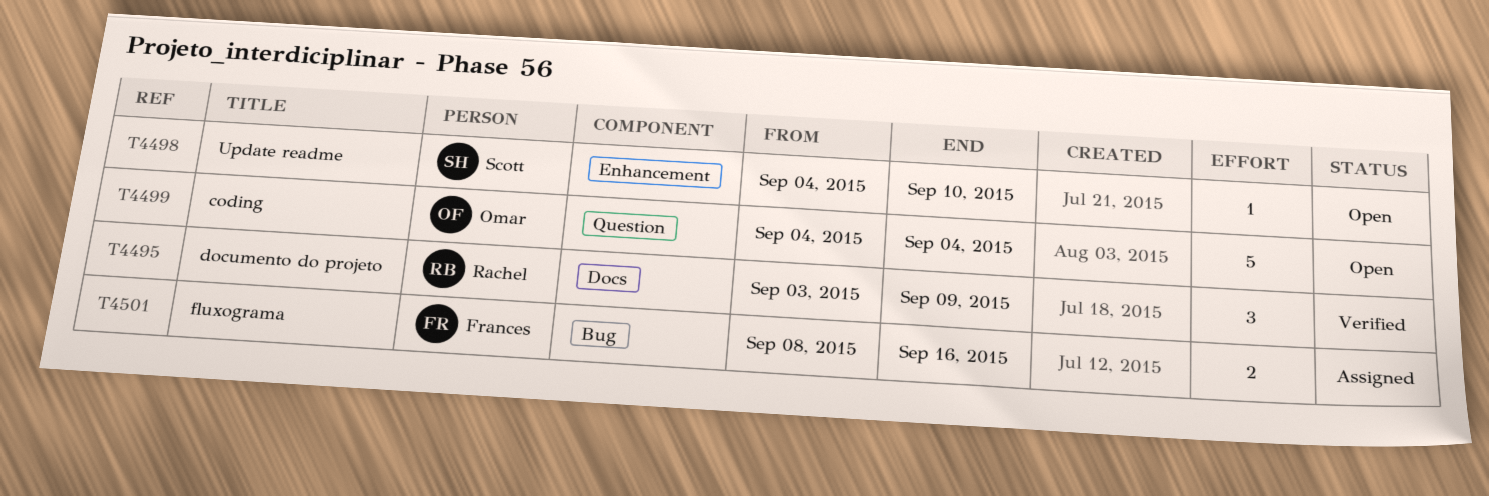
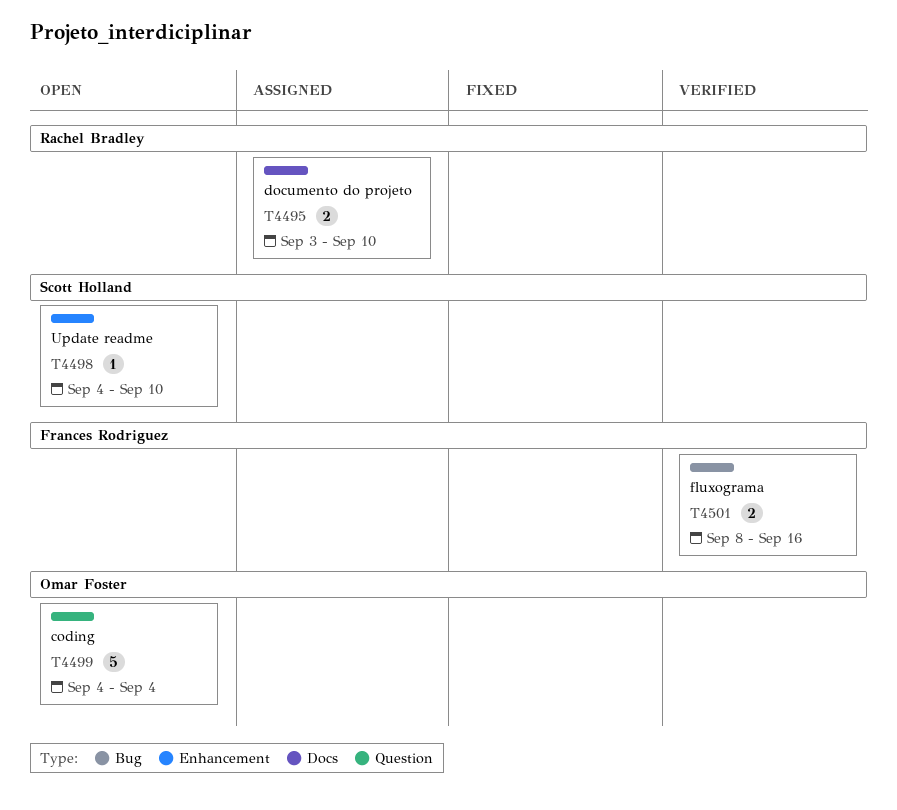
T4495, status: Verified -> Assigned
T4495, estimate: 3 -> 2
T4495, due: Sep 9 -> Sep 10
T4501, status: Assigned -> Verified

